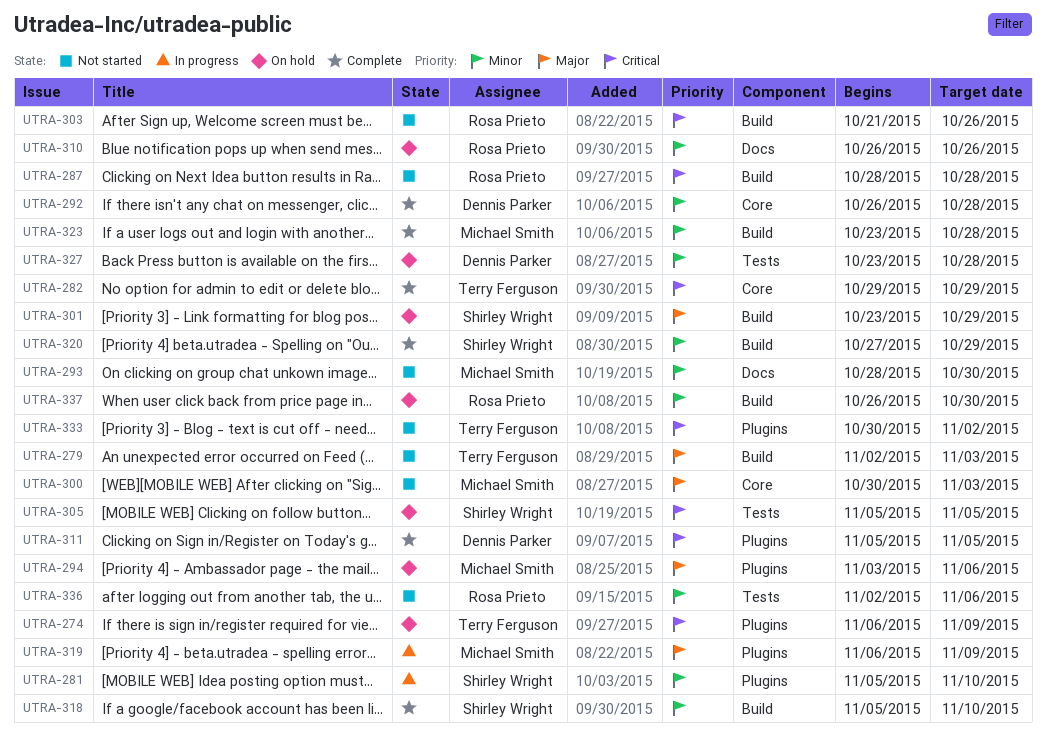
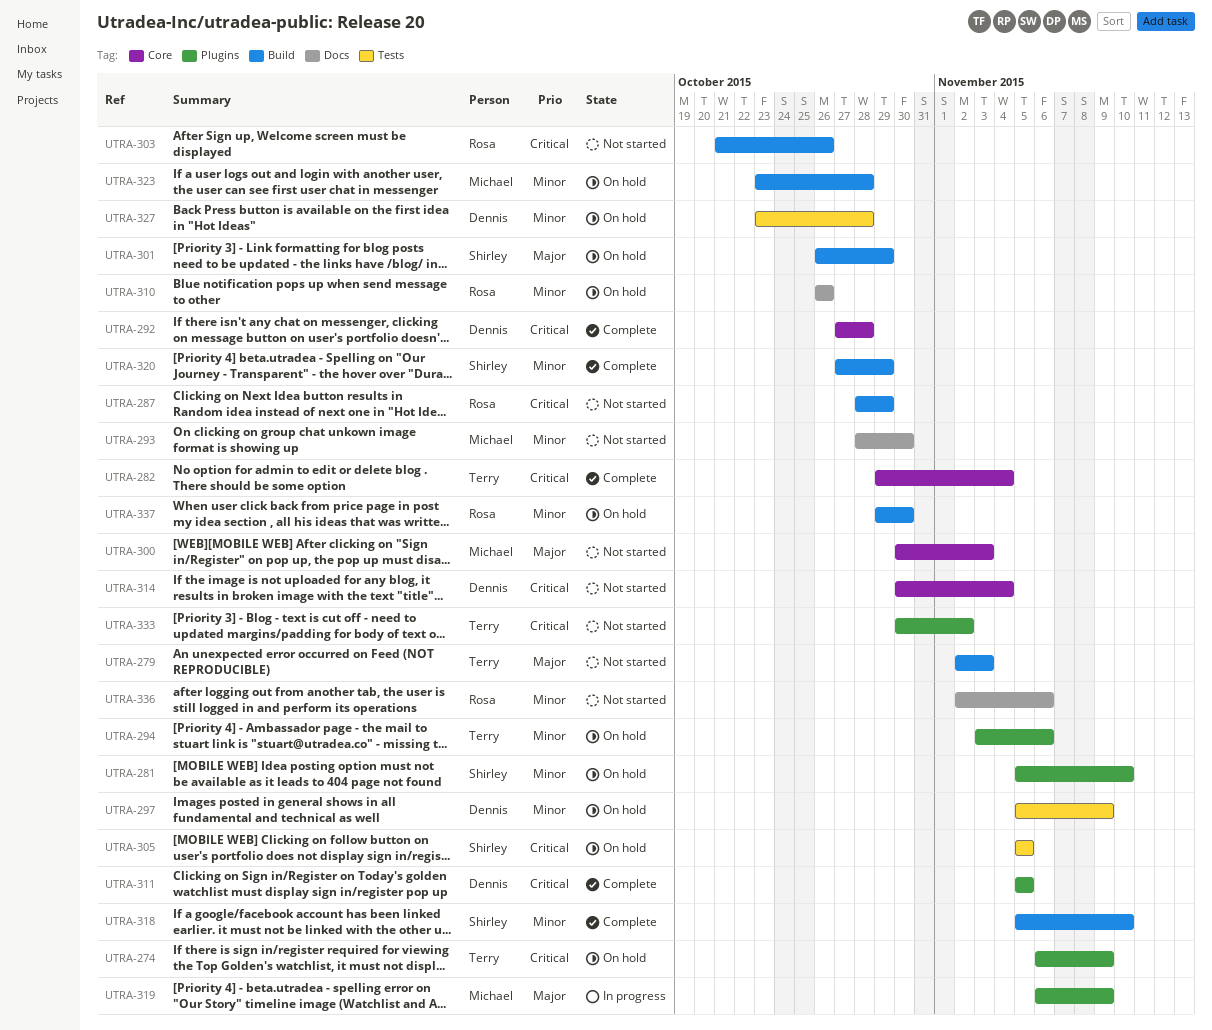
UTRA-281, status: In progress -> On hold
UTRA-282, due: Oct 29 -> Nov 4
UTRA-287, due: Oct 28 -> Oct 29
UTRA-292, priority: Minor -> Critical
UTRA-292, start: Oct 26 -> Oct 27
UTRA-294, owner: Michael Smith -> Terry Ferguson
UTRA-294, priority: Major -> Minor
UTRA-297: none -> present
UTRA-301, start: Oct 23 -> Oct 26
UTRA-314: none -> present
UTRA-323, status: Complete -> On hold
UTRA-336, label: Tests -> Docs
UTRA-337, start: Oct 26 -> Oct 29

